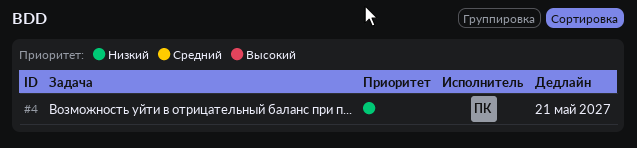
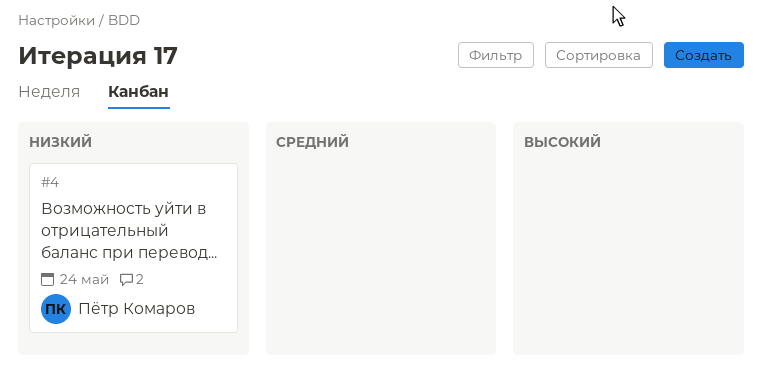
#4, due: May 21 -> May 24

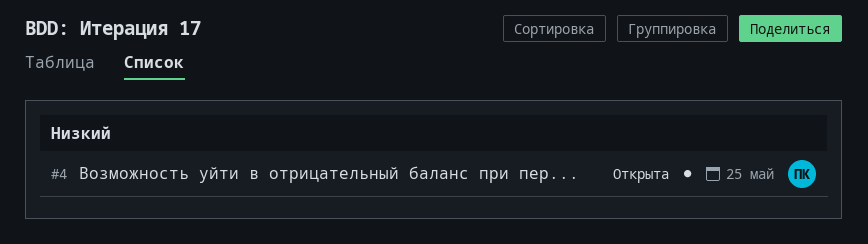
#4, due: May 24 -> May 25

